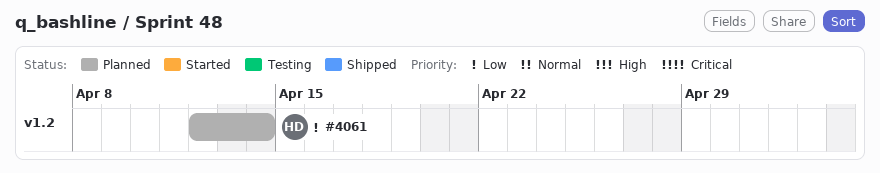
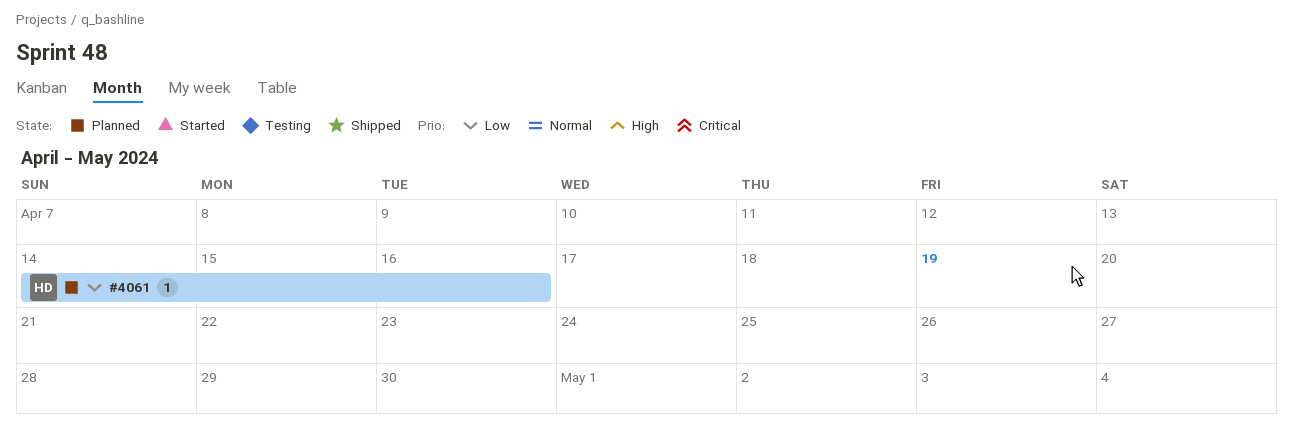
#4061, start: Apr 12 -> Apr 14
#4061, due: Apr 14 -> Apr 16

